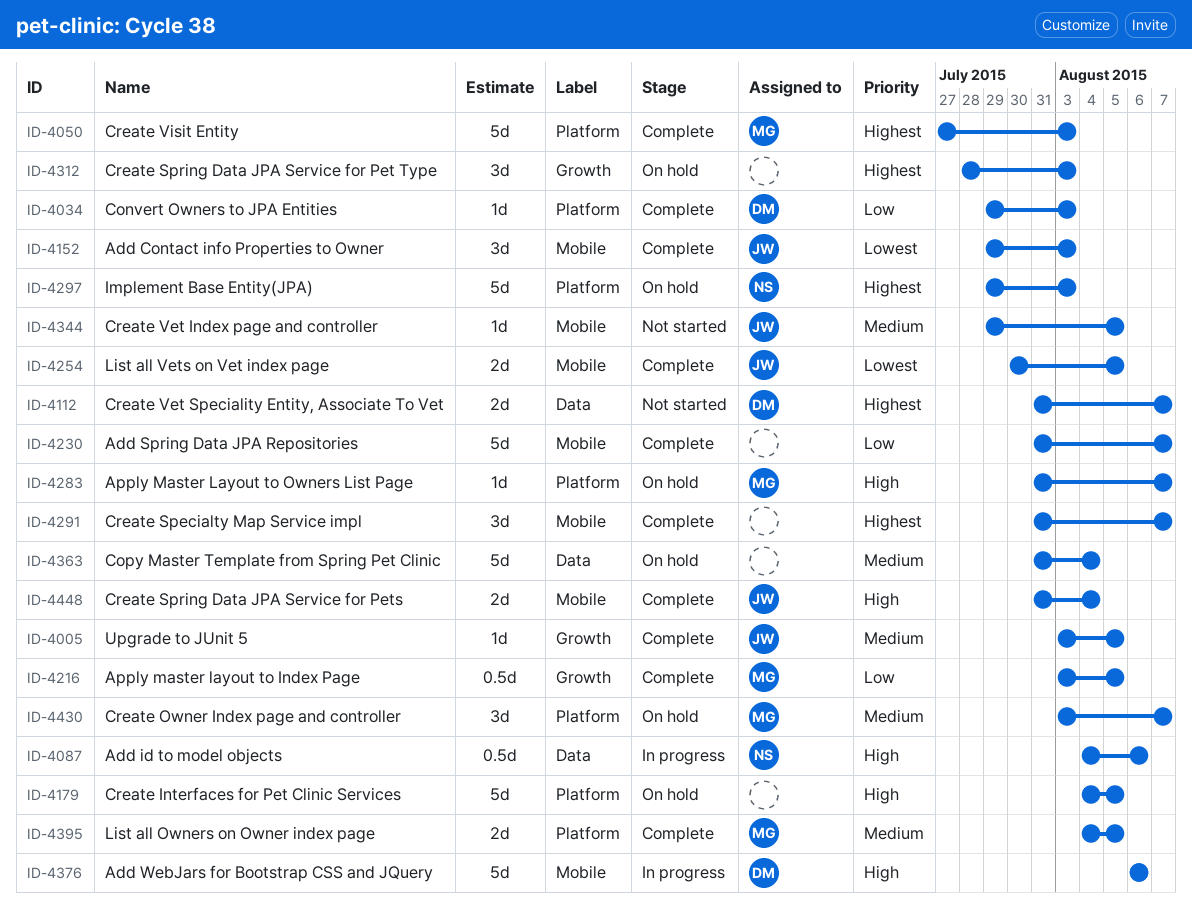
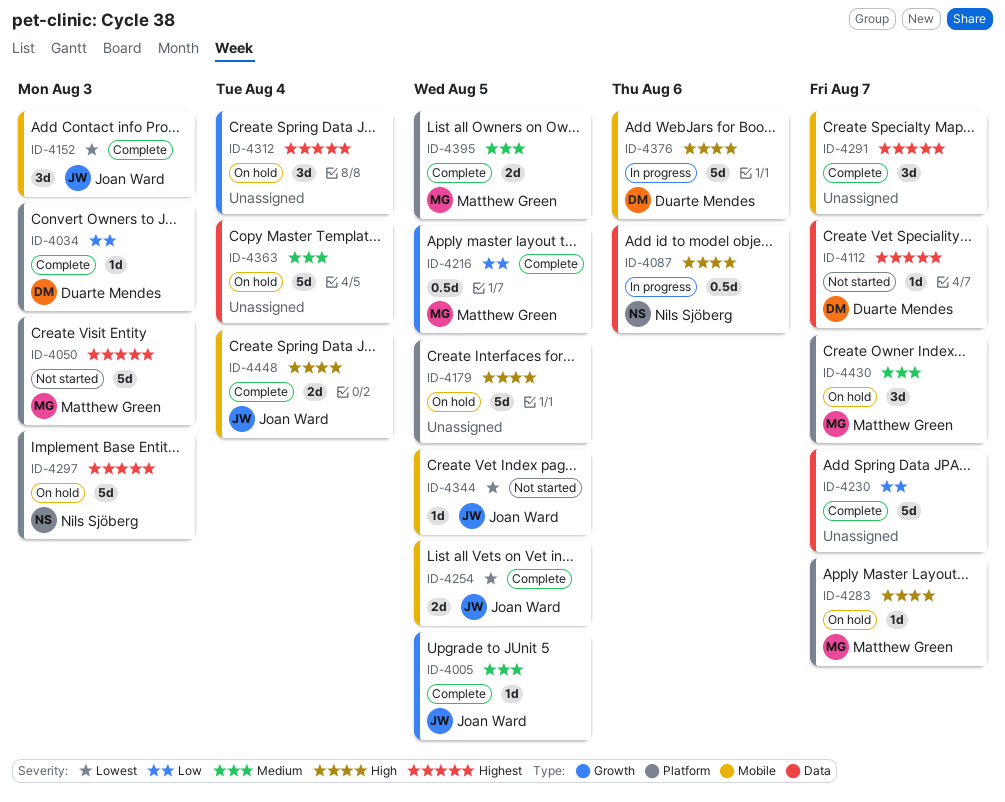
ID-4050, status: Complete -> Not started
ID-4112, estimate: 2d -> 1d
ID-4230, label: Mobile -> Data
ID-4312, due: Aug 3 -> Aug 4
ID-4344, priority: Medium -> Lowest

